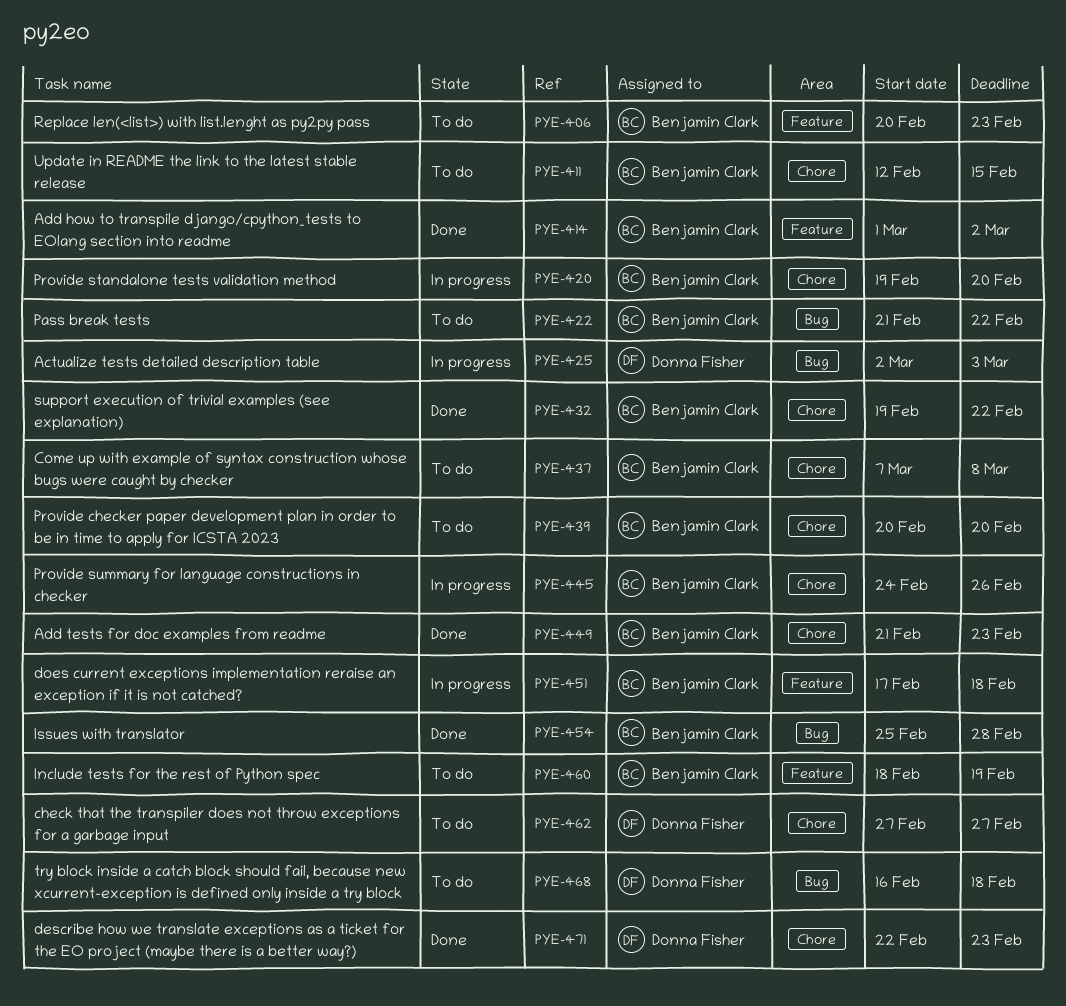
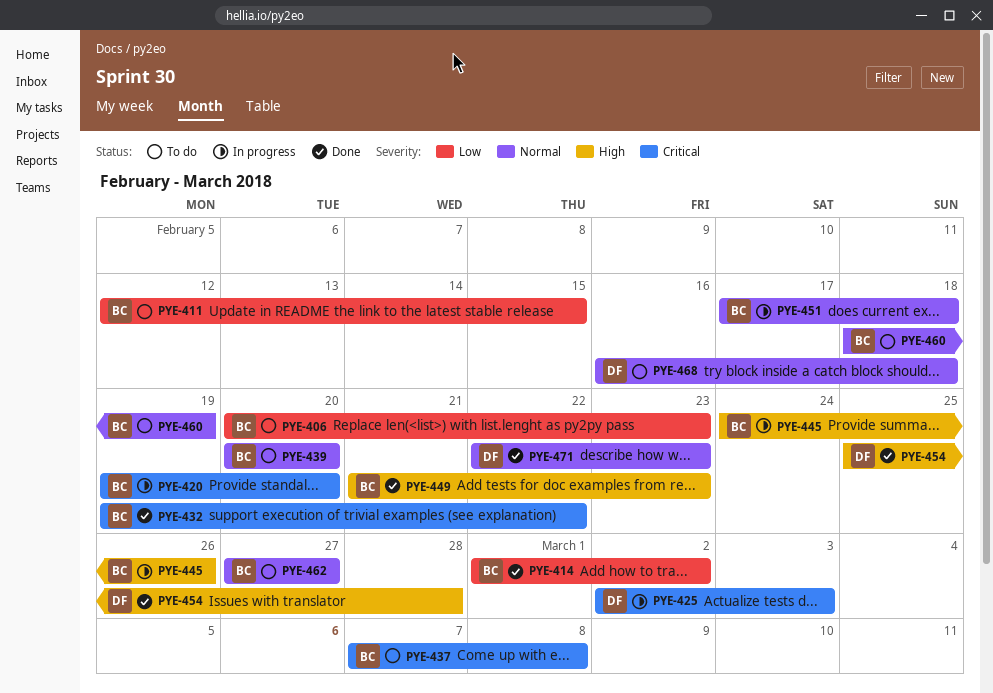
PYE-422: present -> none
PYE-454, owner: Benjamin Clark -> Donna Fisher
PYE-462, owner: Donna Fisher -> Benjamin Clark

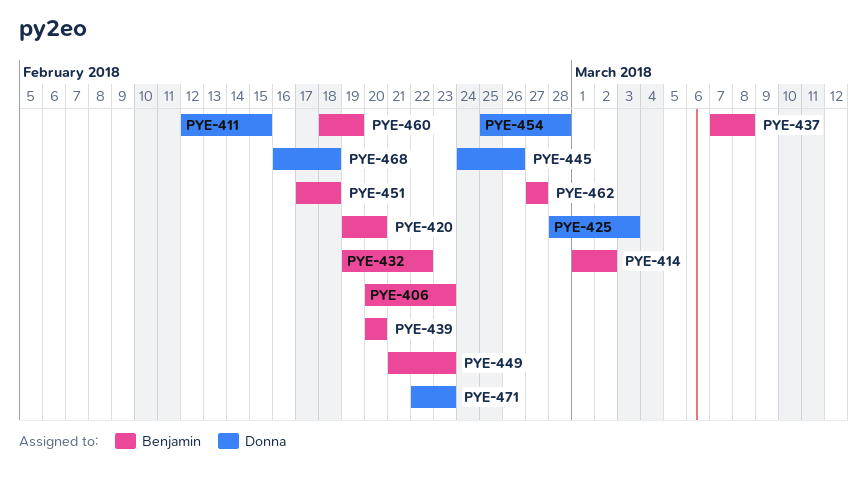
PYE-411, owner: Benjamin -> Donna
PYE-425, start: Mar 2 -> Feb 28
PYE-445, owner: Benjamin -> Donna

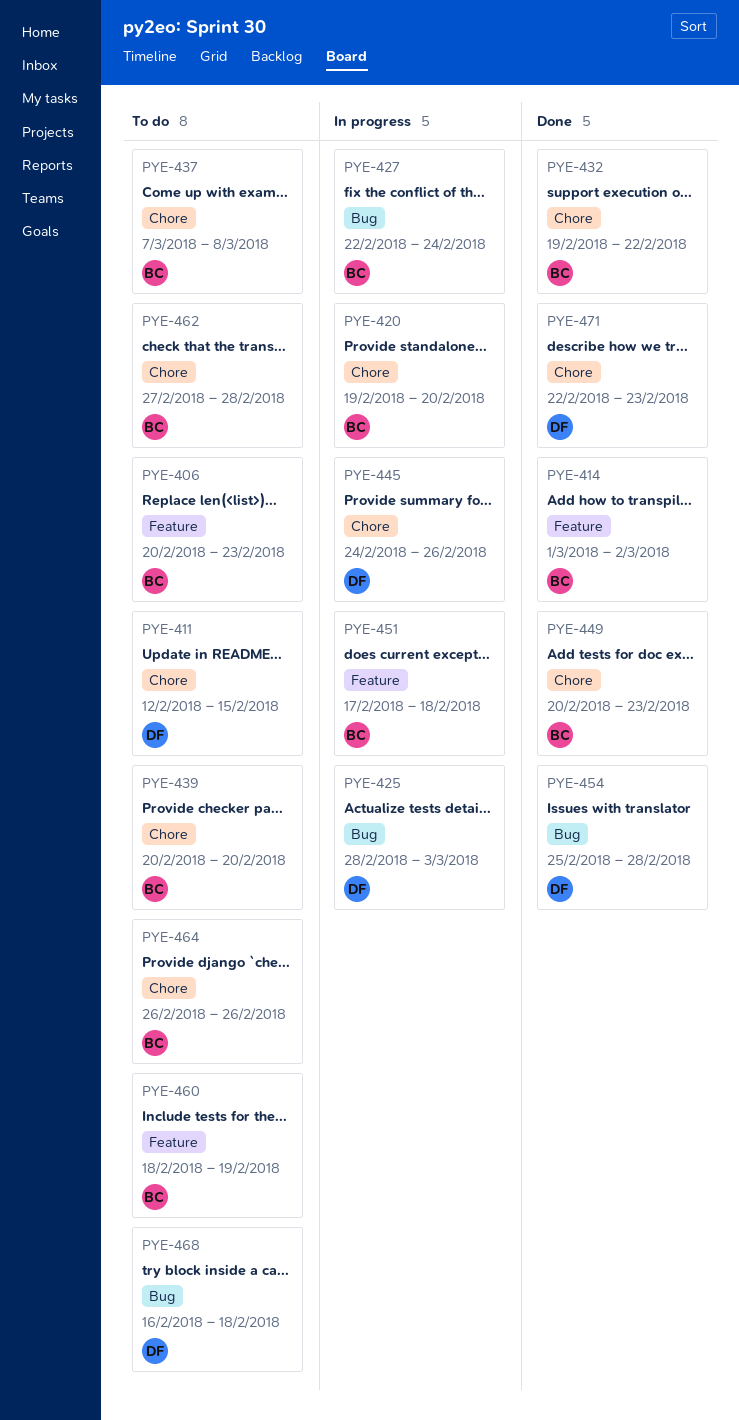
PYE-427: none -> present
PYE-449, start: Feb 21 -> Feb 20
PYE-462, due: Feb 27 -> Feb 28
PYE-464: none -> present

